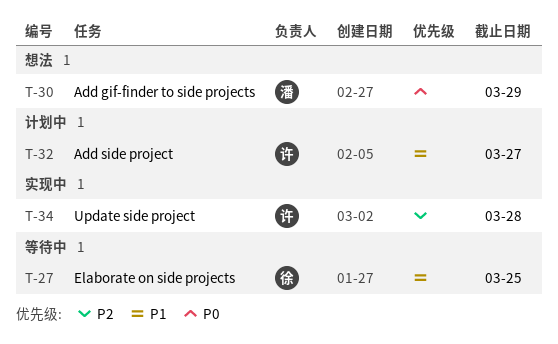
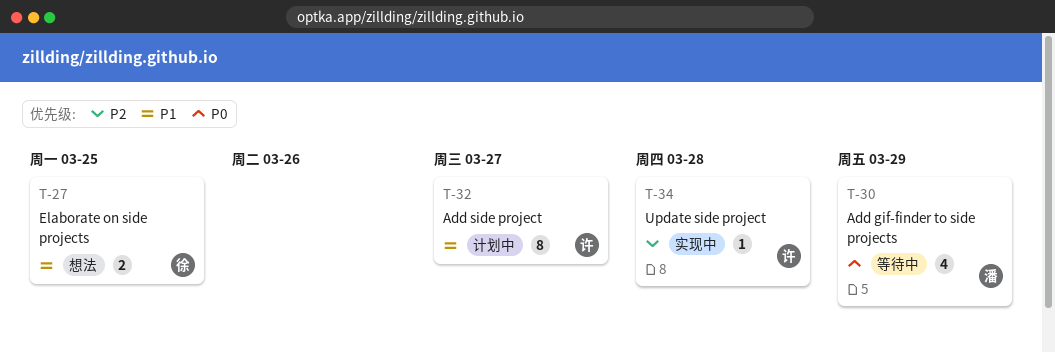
T-27, status: 等待中 -> 想法
T-30, status: 想法 -> 等待中

